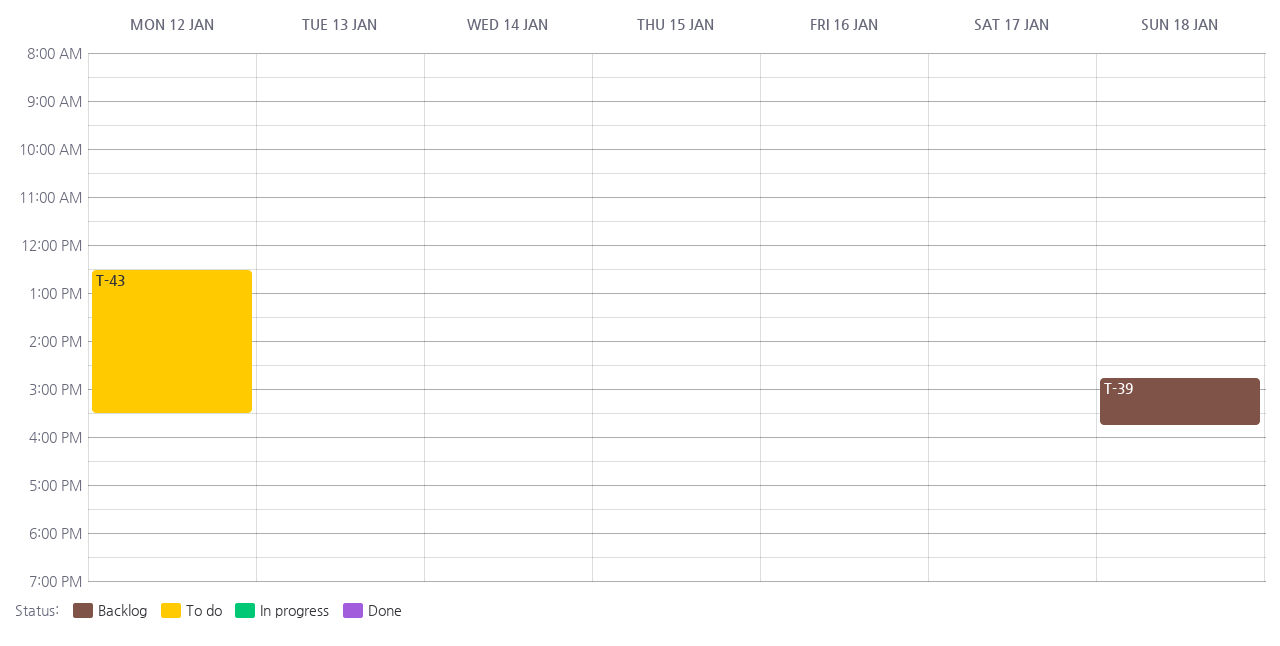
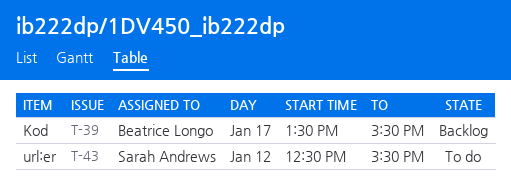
T-39, day: Jan 18 -> Jan 17
T-39, begins: 14:45 -> 13:30
T-39, ends: 15:45 -> 15:30

